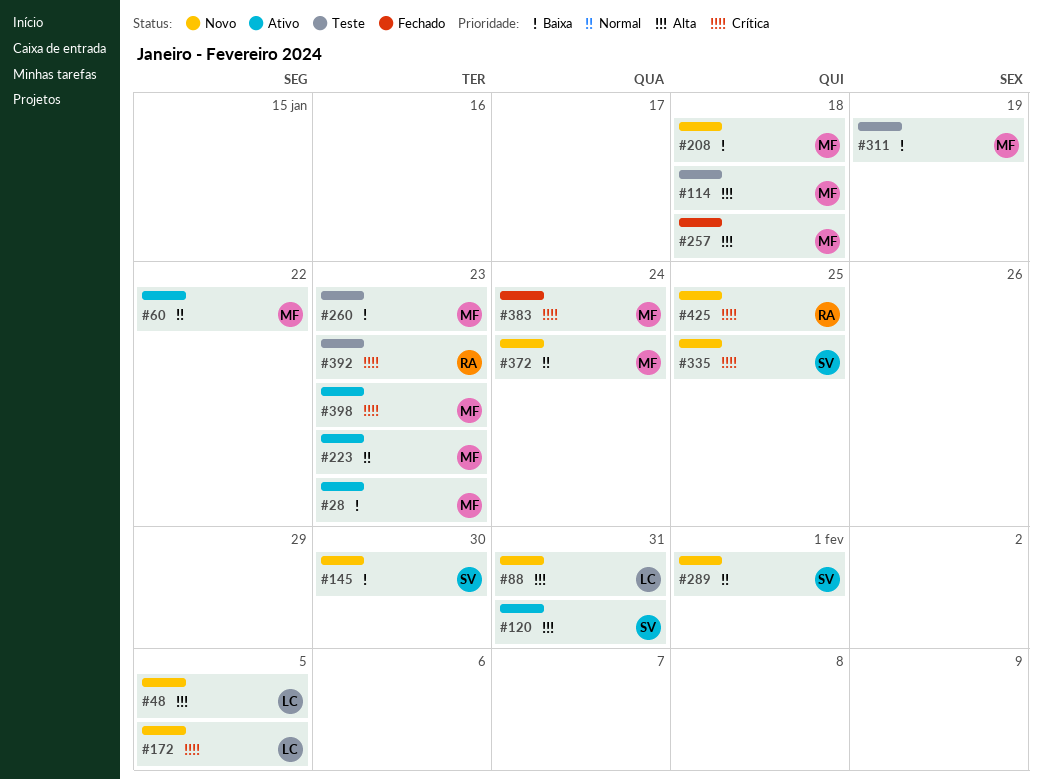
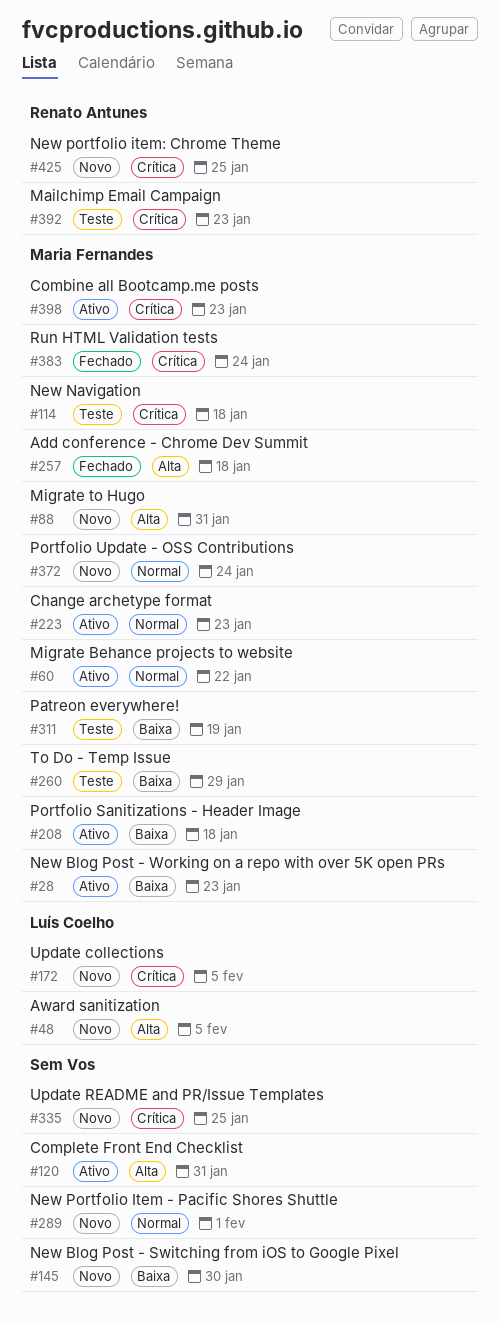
#88, owner: Luís Coelho -> Maria Fernandes
#114, priority: Alta -> Crítica
#208, status: Novo -> Ativo
#260, due: Jan 23 -> Jan 29

